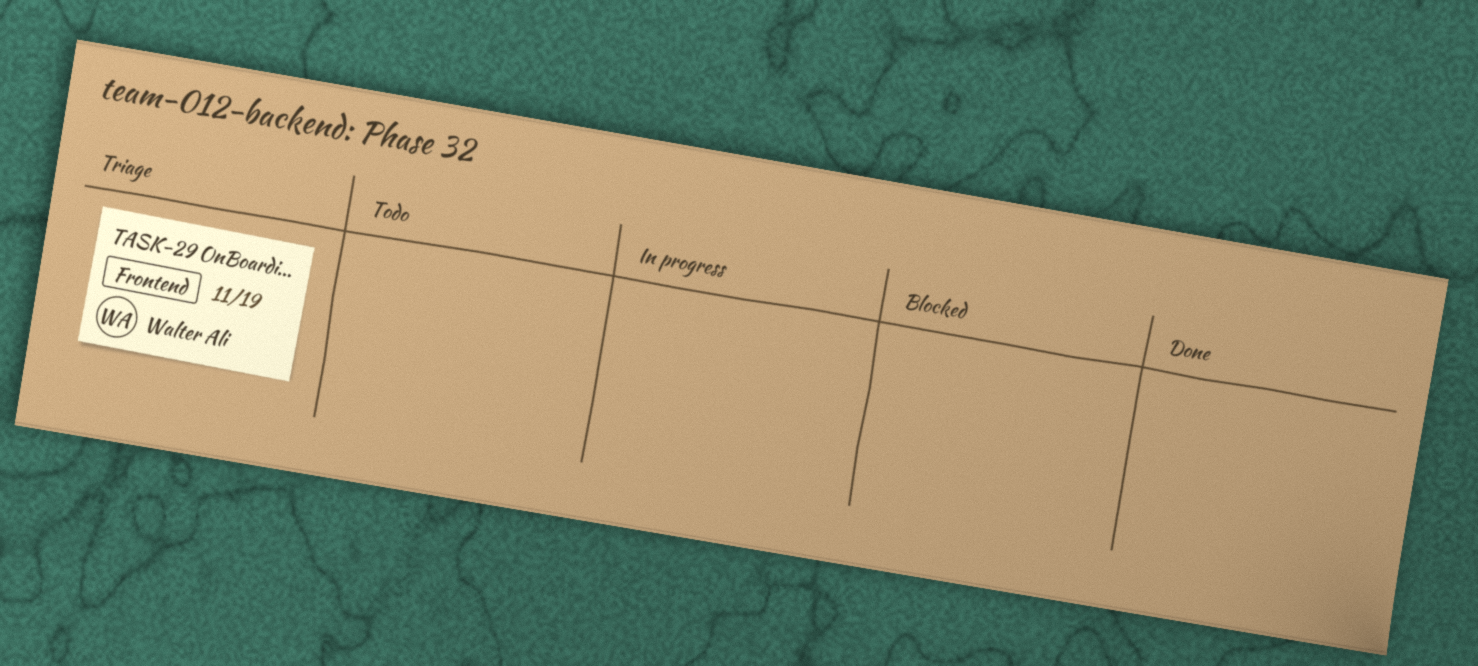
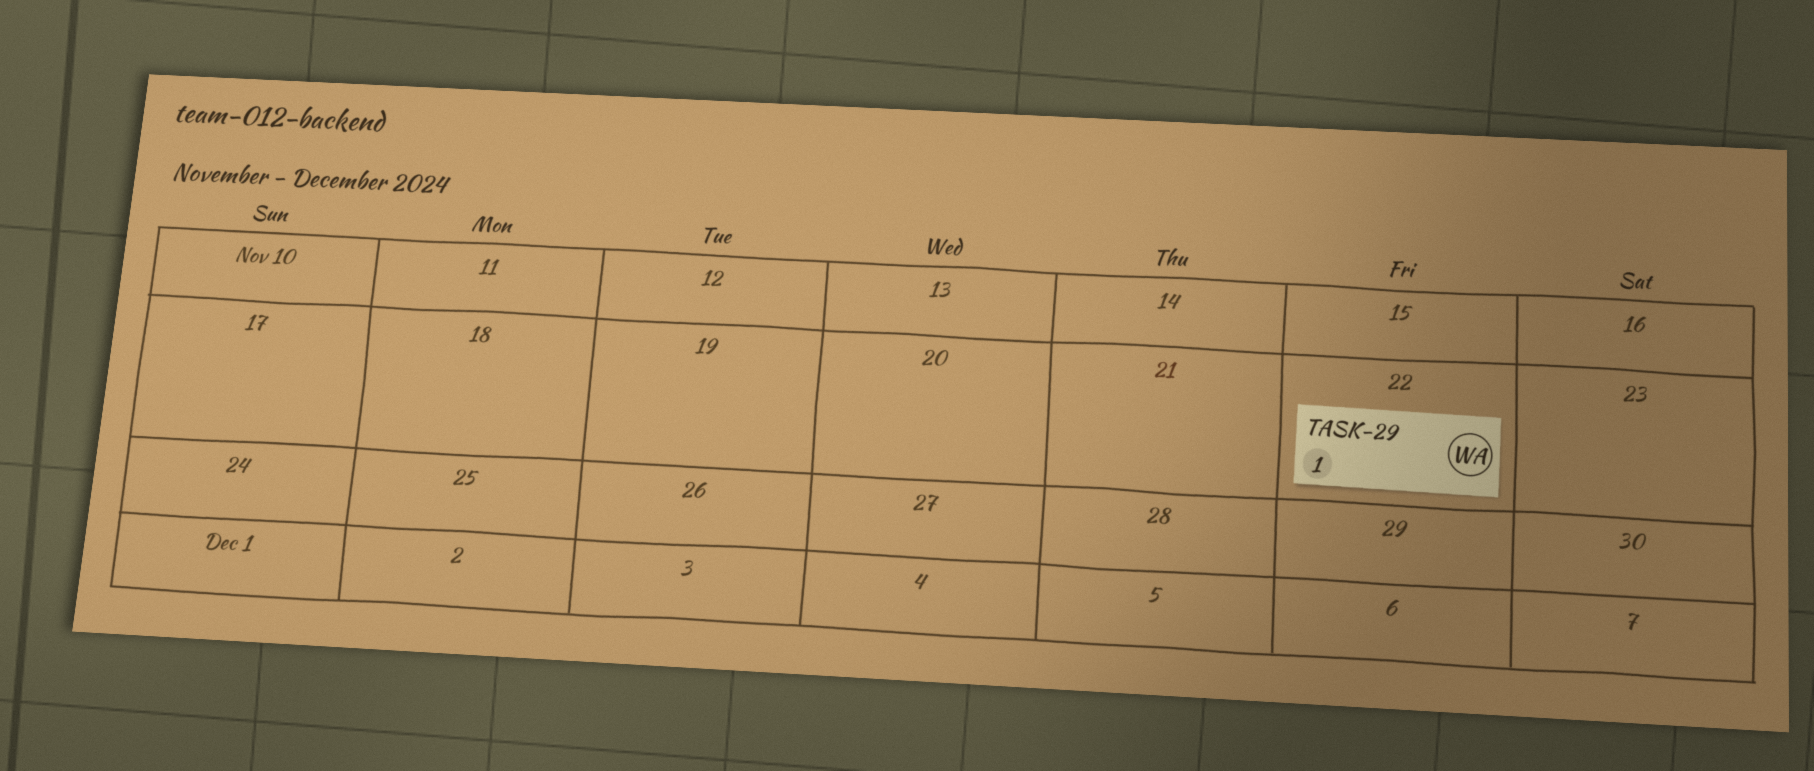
TASK-29, due: Nov 19 -> Nov 22

